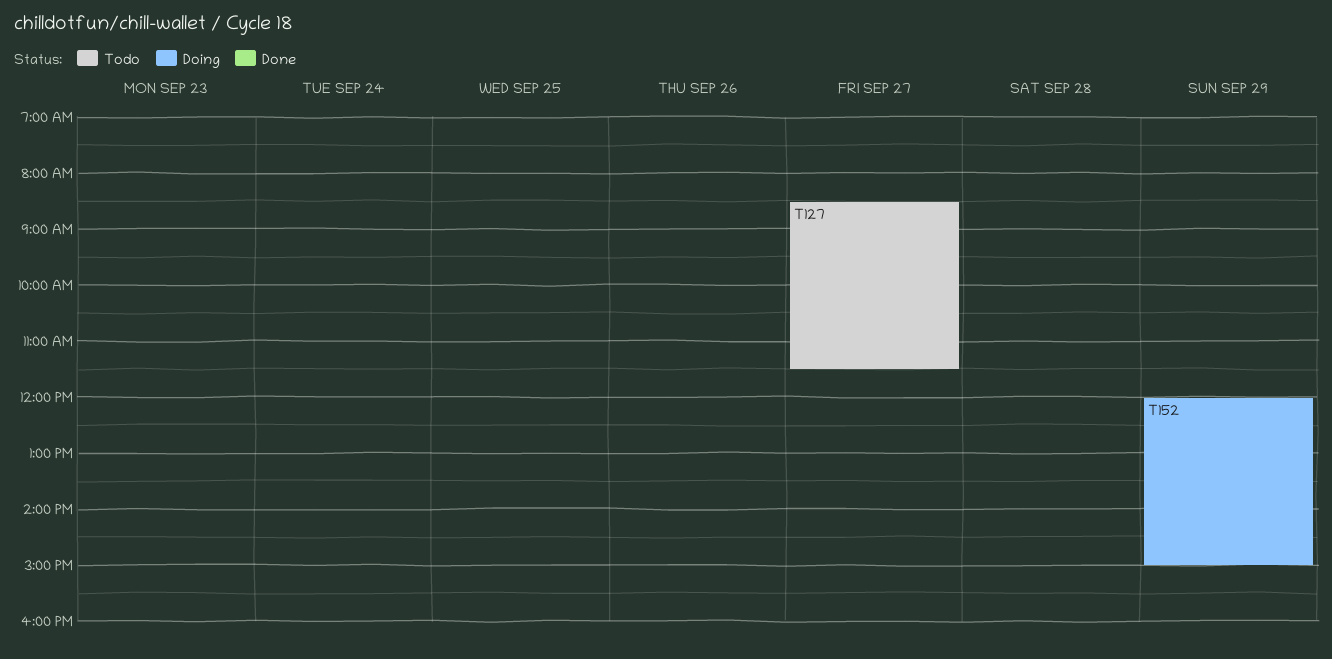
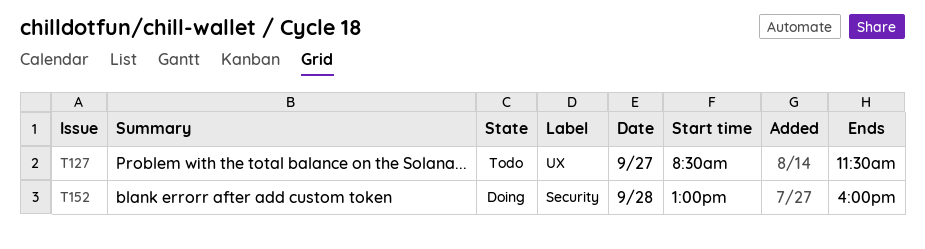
T152, day: Sep 29 -> Sep 28
T152, begins: 12:00 -> 13:00
T152, ends: 15:00 -> 16:00

